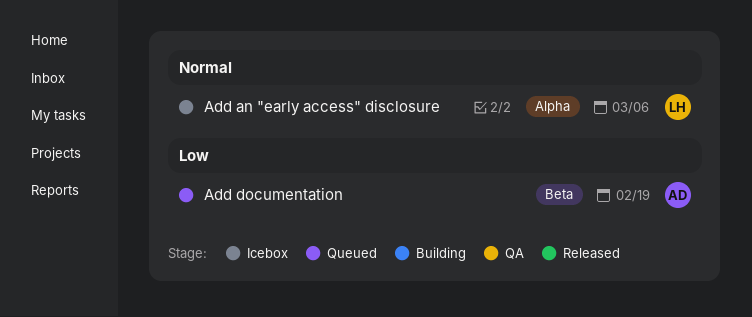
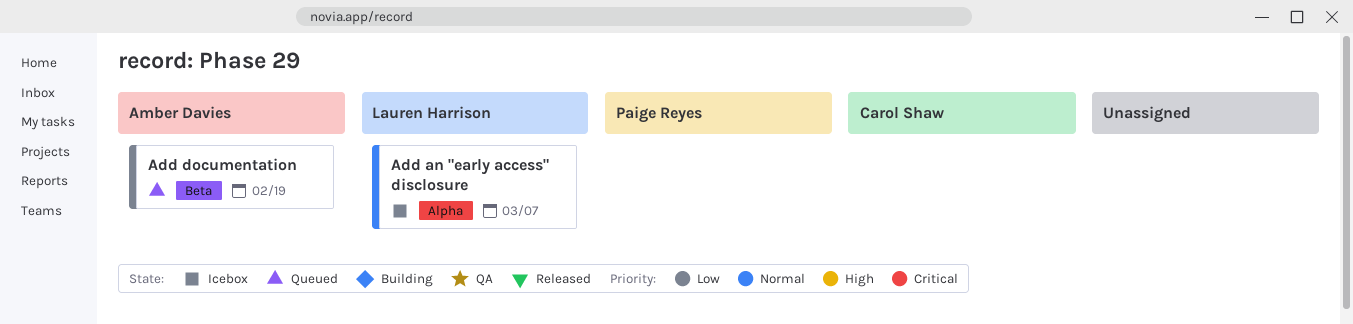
Add an "early access" disclosure, due: Mar 6 -> Mar 7

